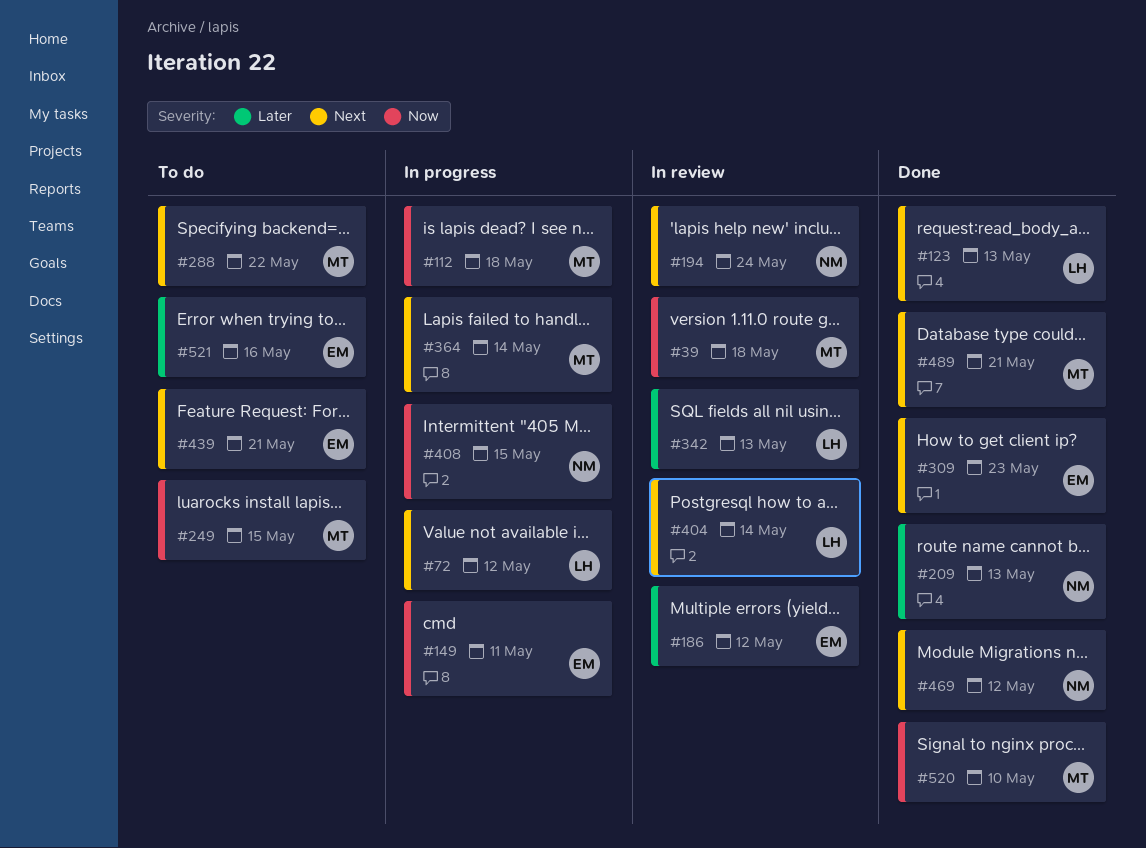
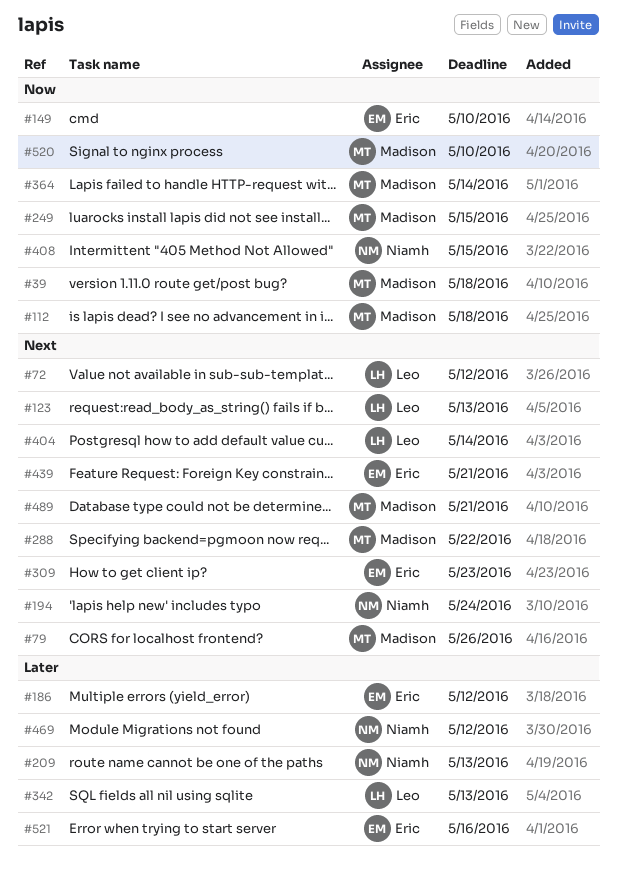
#79: none -> present
#149, due: May 11 -> May 10
#364, priority: Next -> Now
#469, priority: Next -> Later

